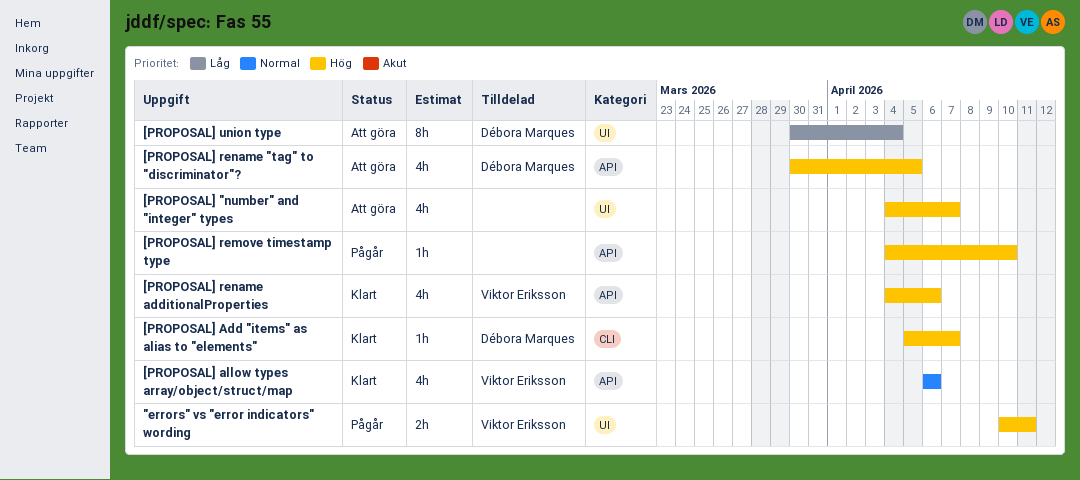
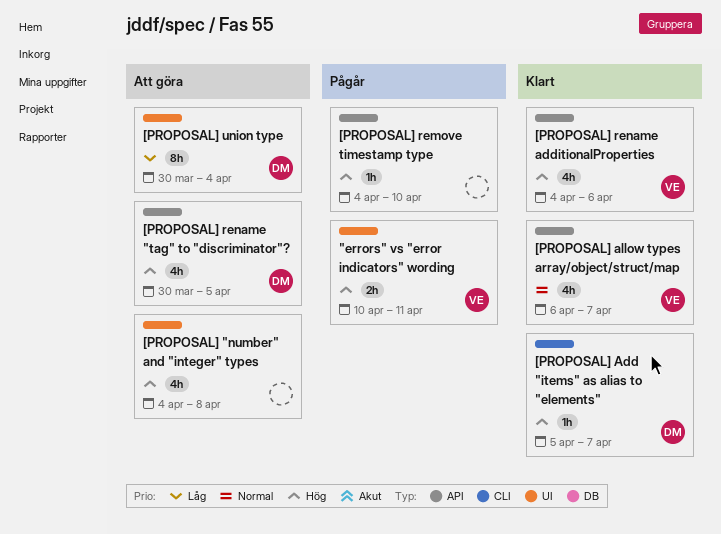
[PROPOSAL] "number" and "integer" types, due: Apr 7 -> Apr 8
[PROPOSAL] allow types array/object/struct/map, due: Apr 6 -> Apr 7

